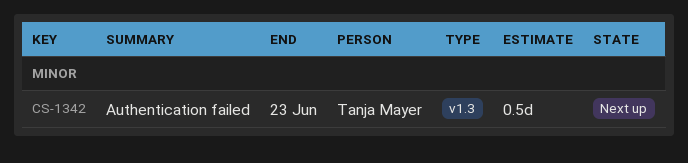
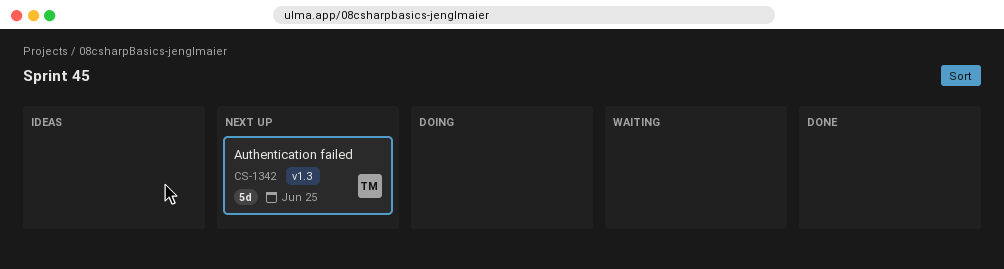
CS-1342, estimate: 0.5d -> 5d
CS-1342, due: Jun 23 -> Jun 25

